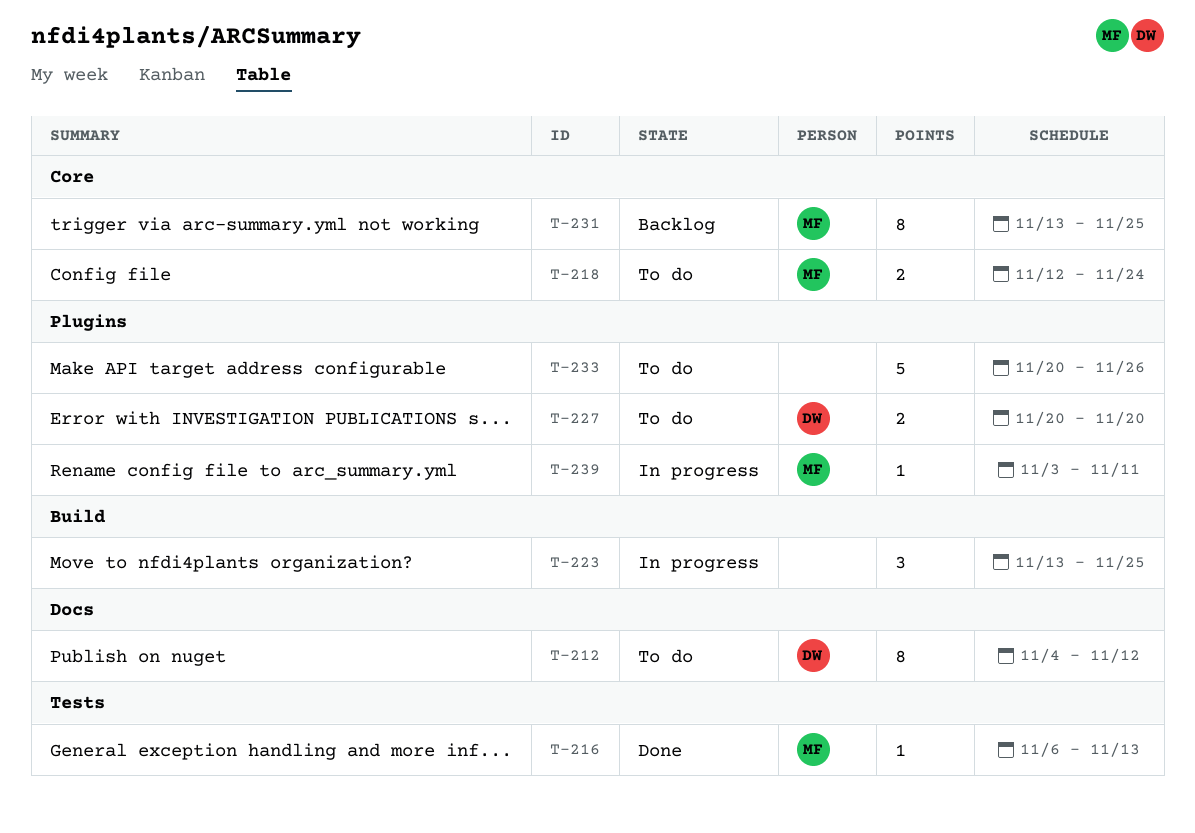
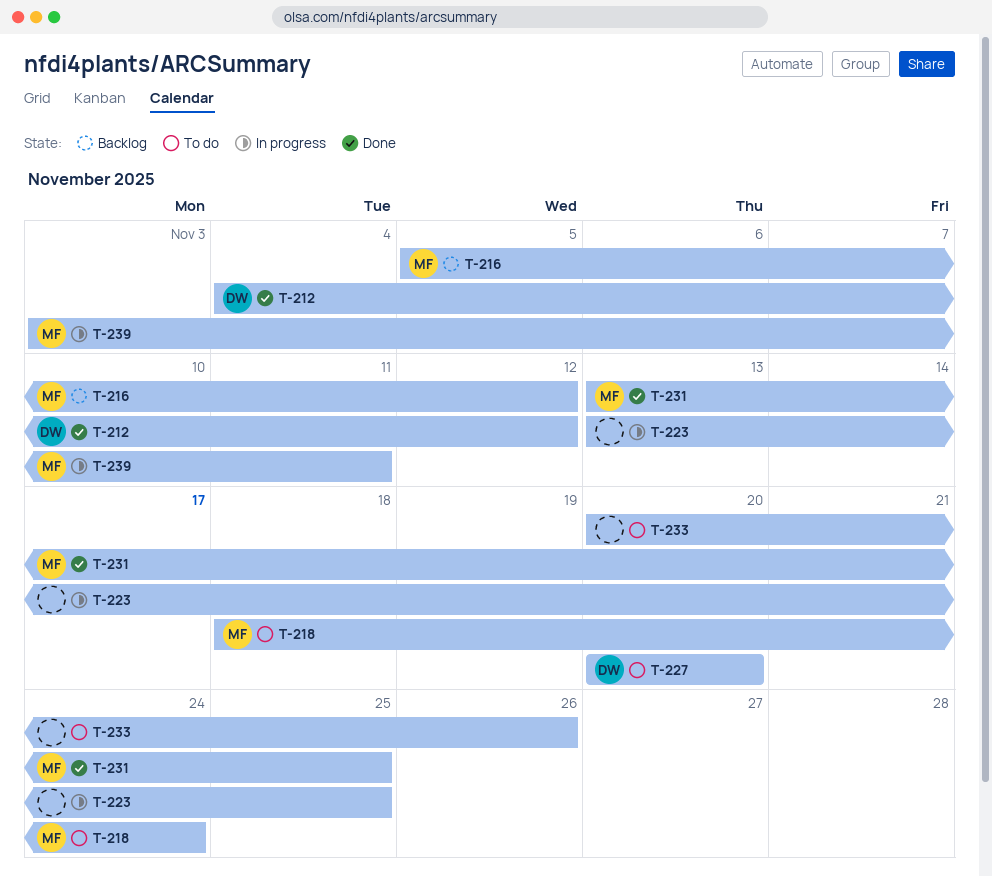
T-212, status: To do -> Done
T-216, status: Done -> Backlog
T-216, start: Nov 6 -> Nov 5
T-216, due: Nov 13 -> Nov 12
T-218, start: Nov 12 -> Nov 18
T-231, status: Backlog -> Done

